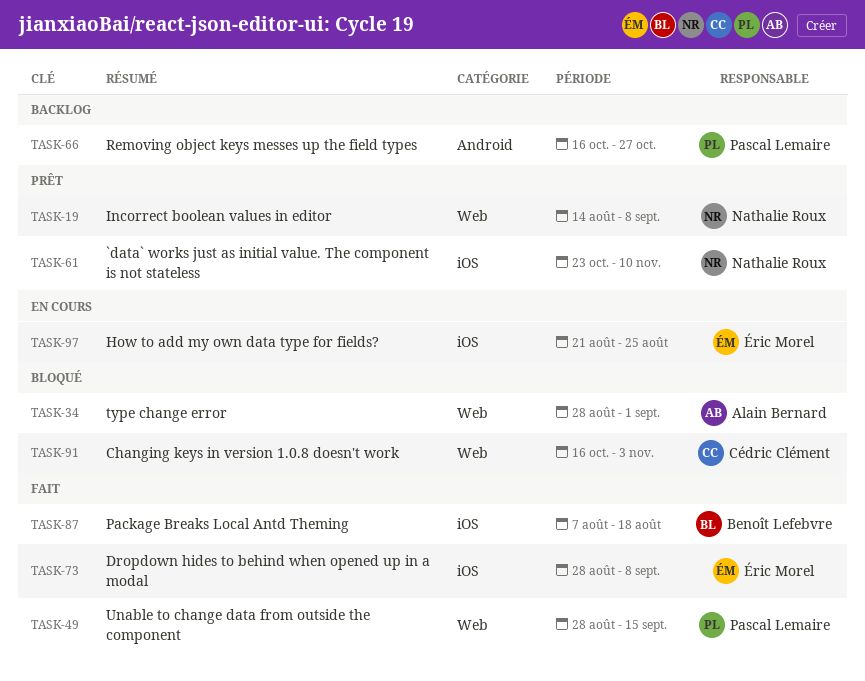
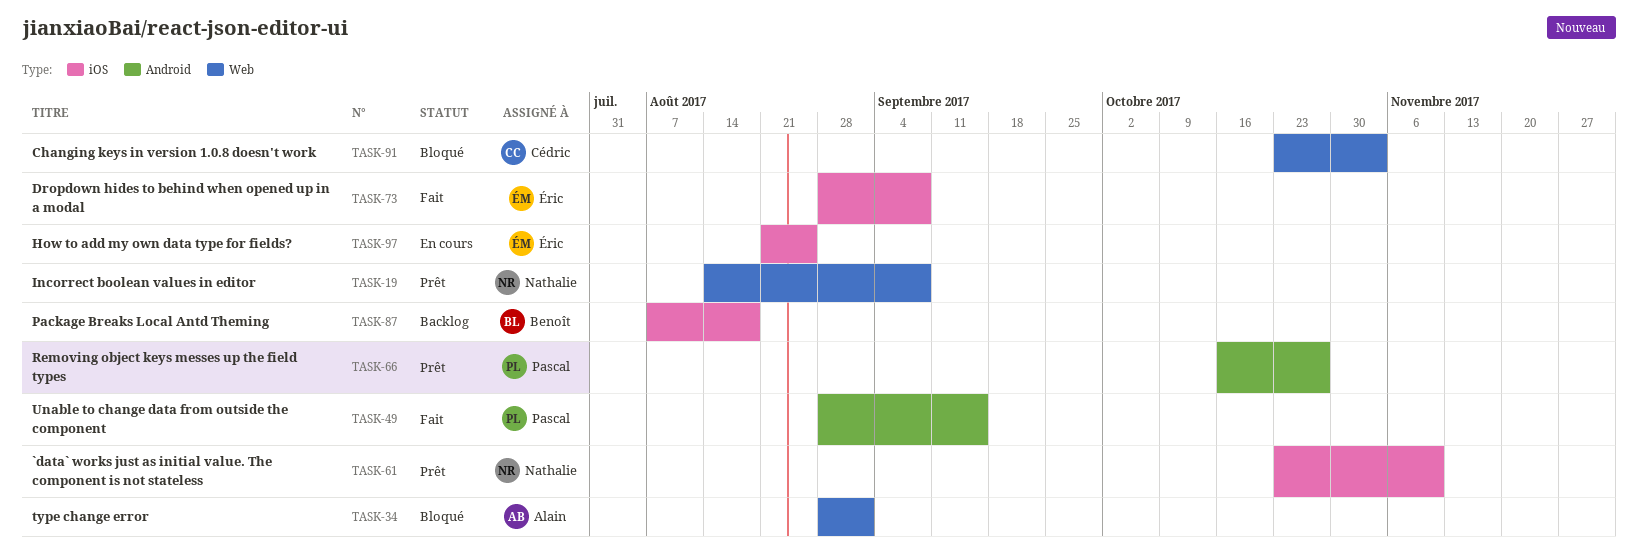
TASK-49, label: Web -> Android
TASK-66, status: Backlog -> Prêt
TASK-87, status: Fait -> Backlog
TASK-91, start: Oct 16 -> Oct 23

